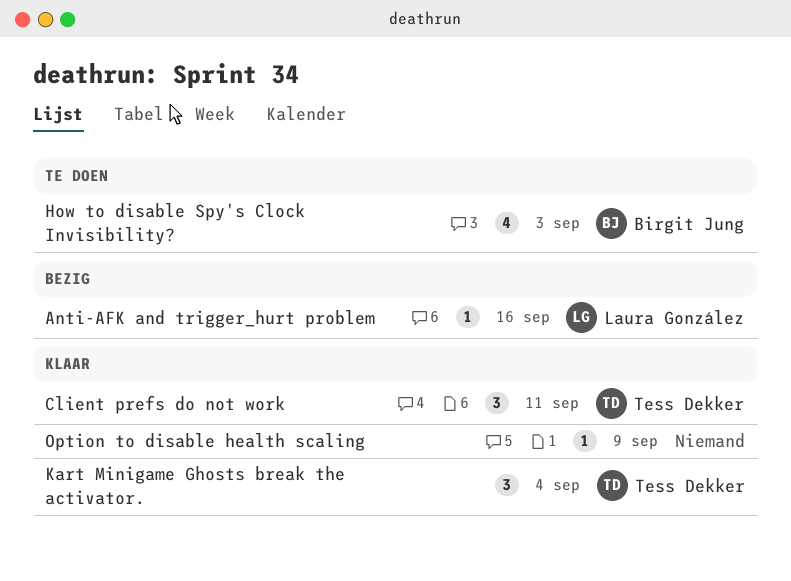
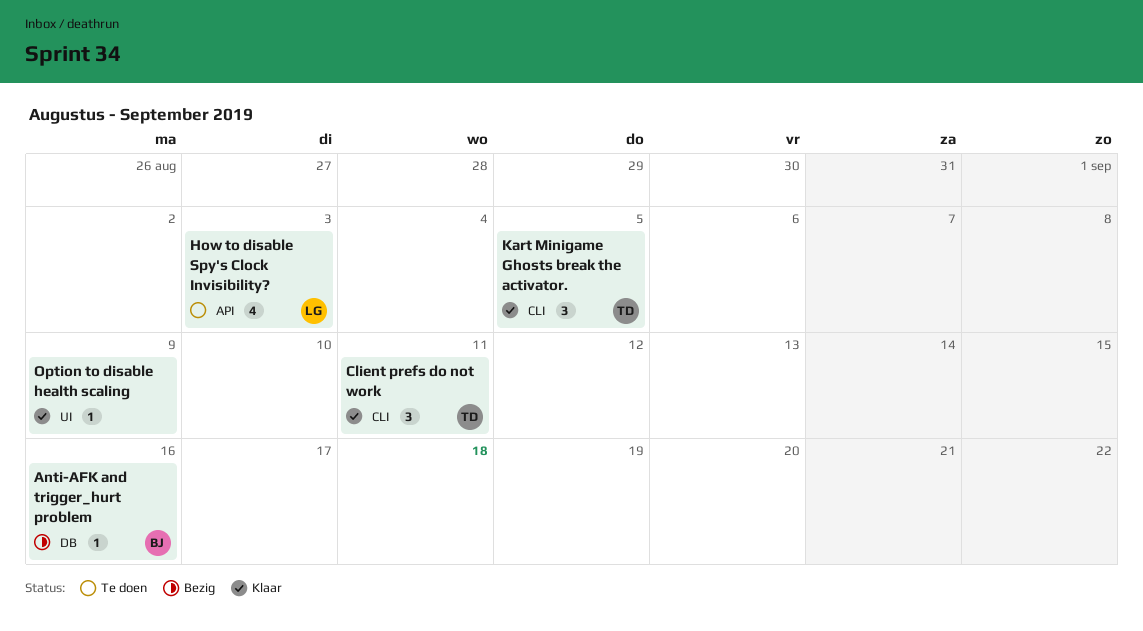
Anti-AFK and trigger_hurt problem, owner: Laura González -> Birgit Jung
How to disable Spy's Clock Invisibility?, owner: Birgit Jung -> Laura González
Kart Minigame Ghosts break the activator., due: Sep 4 -> Sep 5

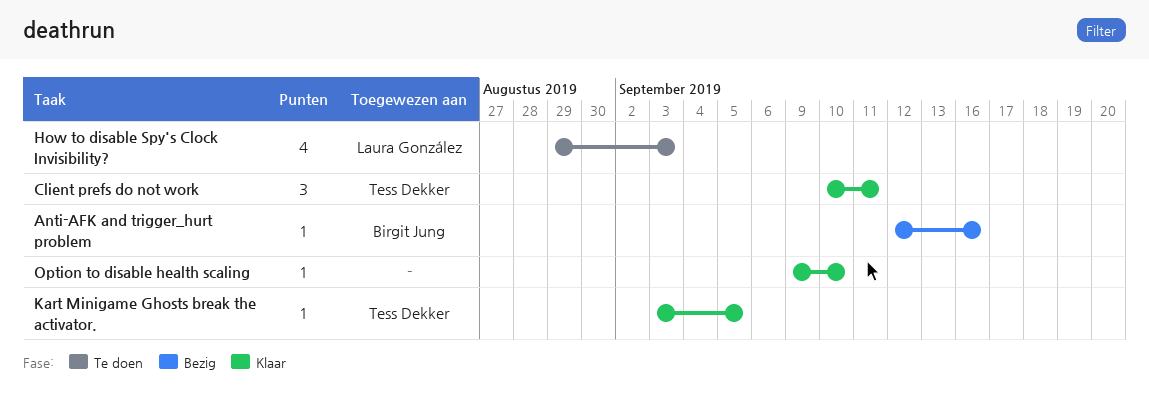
Kart Minigame Ghosts break the activator., estimate: 3 -> 1
Option to disable health scaling, due: Sep 9 -> Sep 10

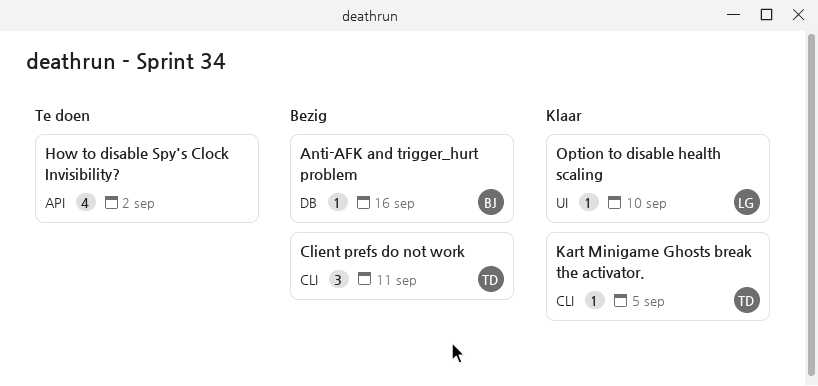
Client prefs do not work, status: Klaar -> Bezig
How to disable Spy's Clock Invisibility?, owner: Laura González -> none
How to disable Spy's Clock Invisibility?, due: Sep 3 -> Sep 2
Option to disable health scaling, owner: none -> Laura González

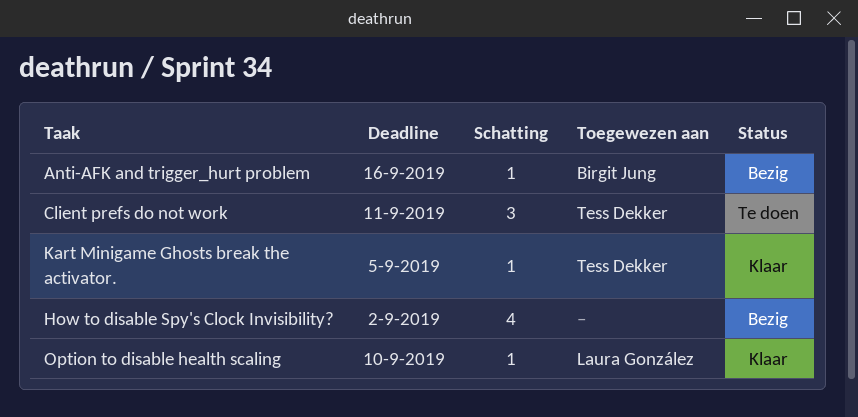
Client prefs do not work, status: Bezig -> Te doen
How to disable Spy's Clock Invisibility?, status: Te doen -> Bezig

